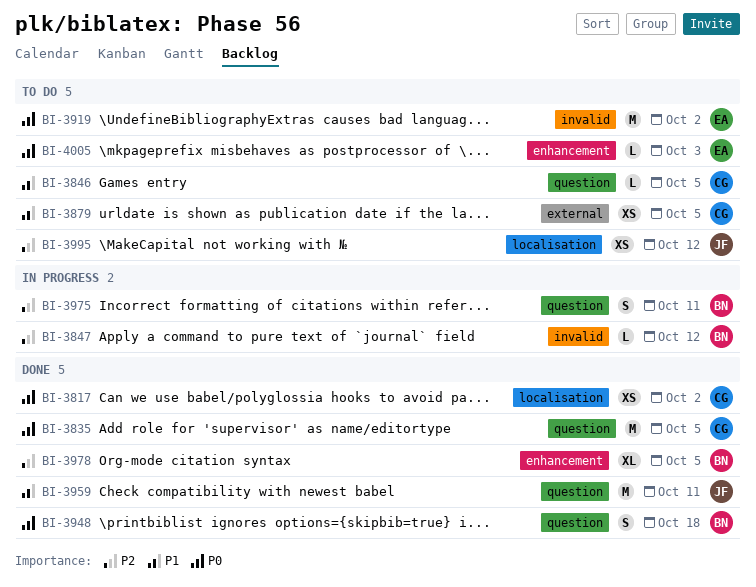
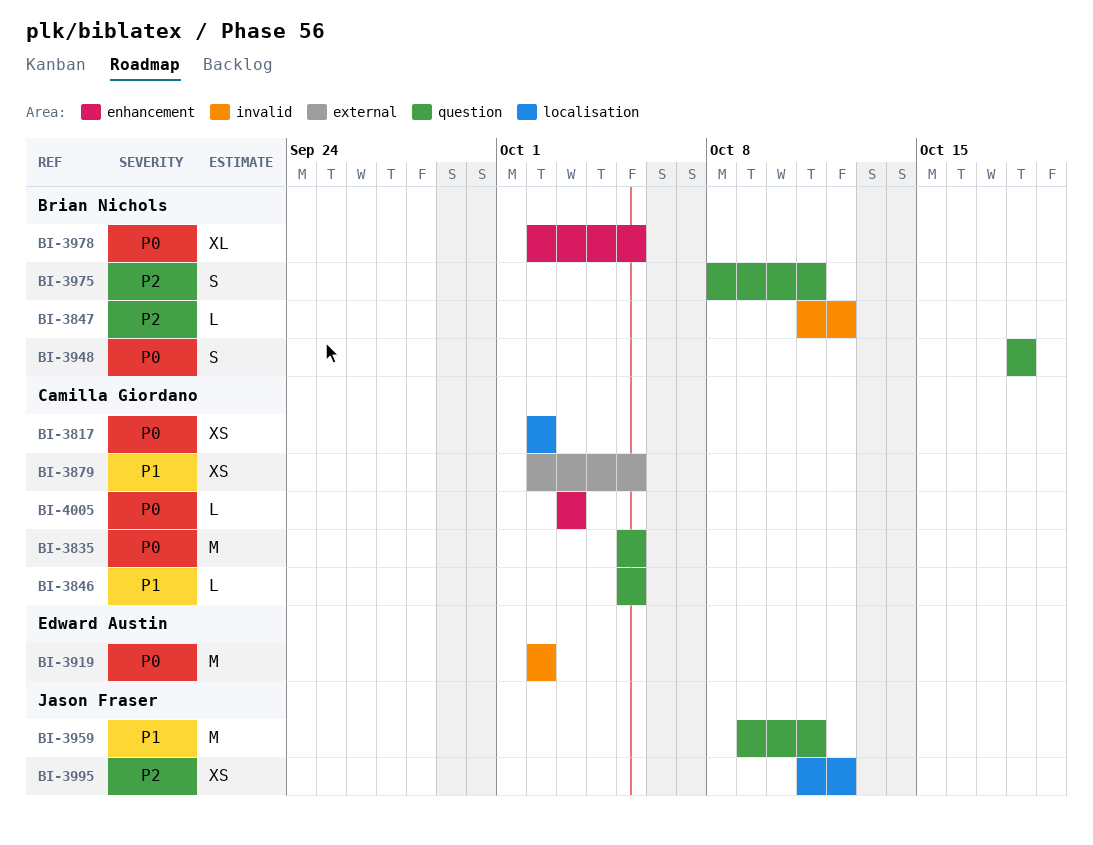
BI-3978, priority: P2 -> P0
BI-4005, owner: Edward Austin -> Camilla Giordano

